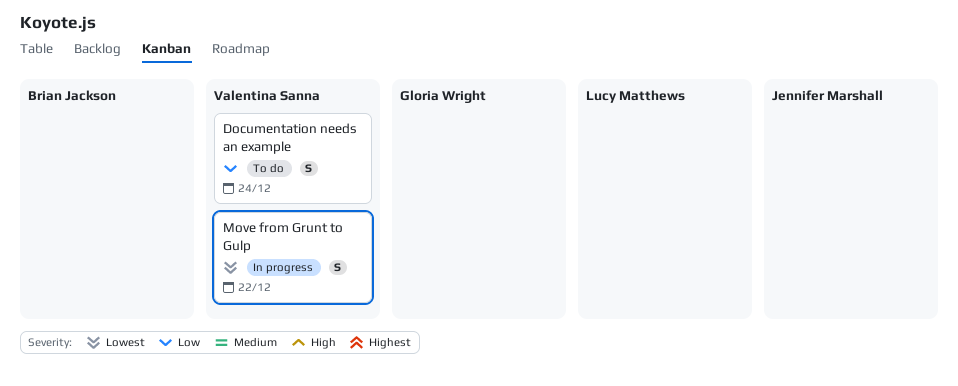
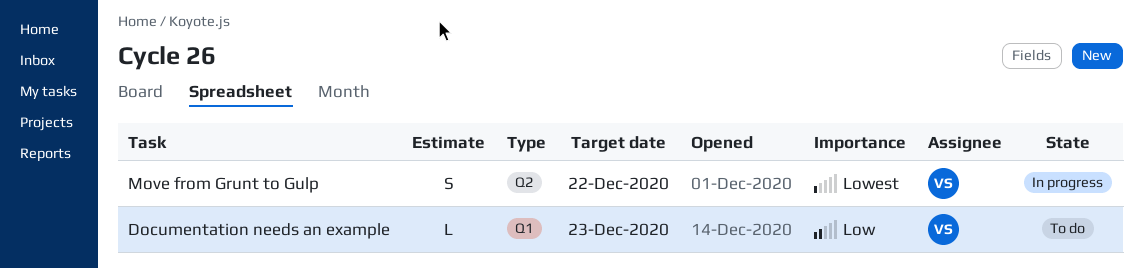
Documentation needs an example, estimate: S -> L
Documentation needs an example, due: Dec 24 -> Dec 23

